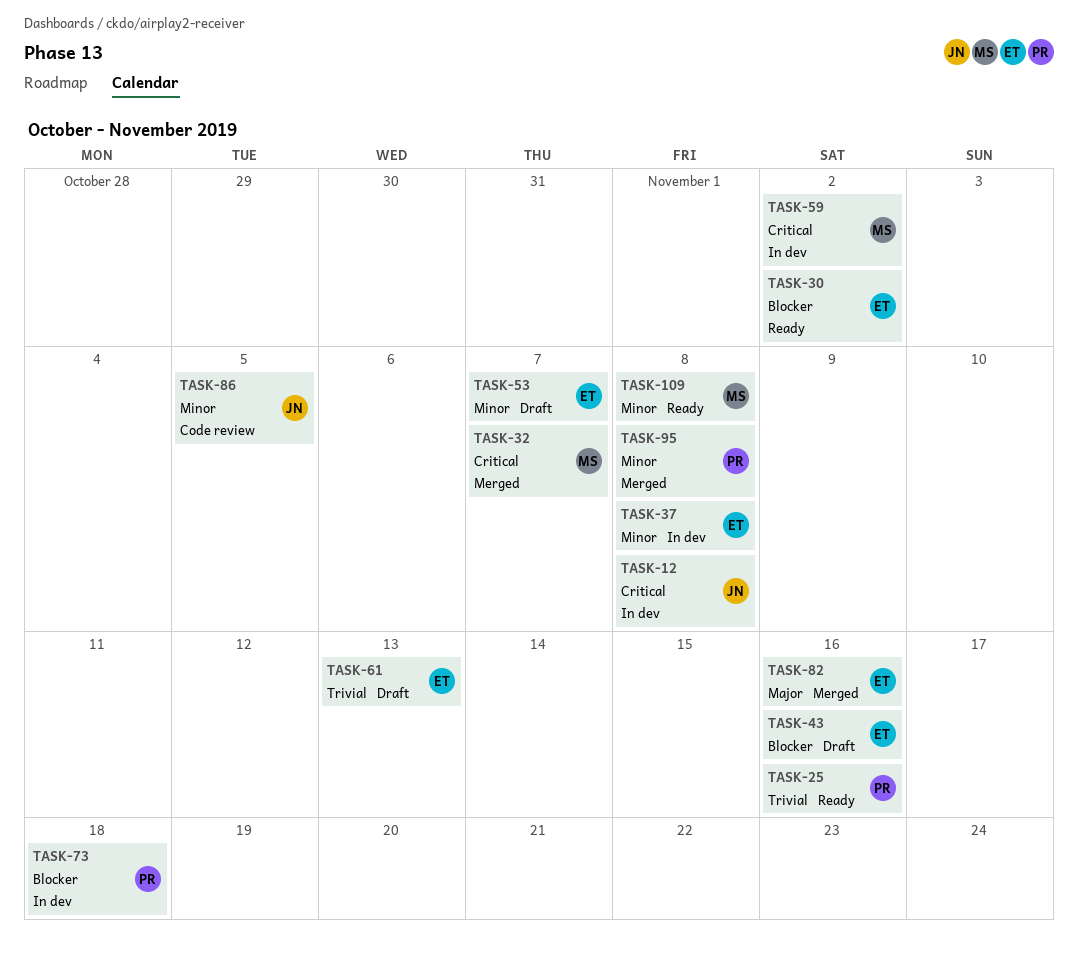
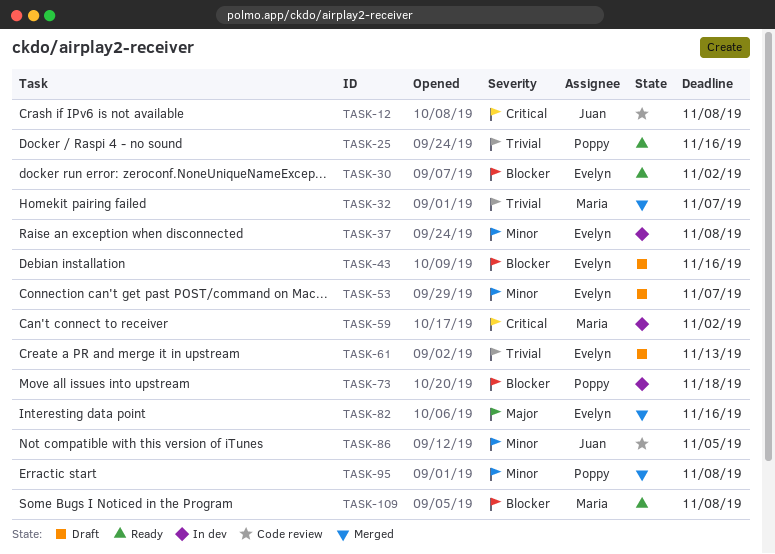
TASK-12, status: In dev -> Code review
TASK-32, priority: Critical -> Trivial
TASK-109, priority: Minor -> Blocker

